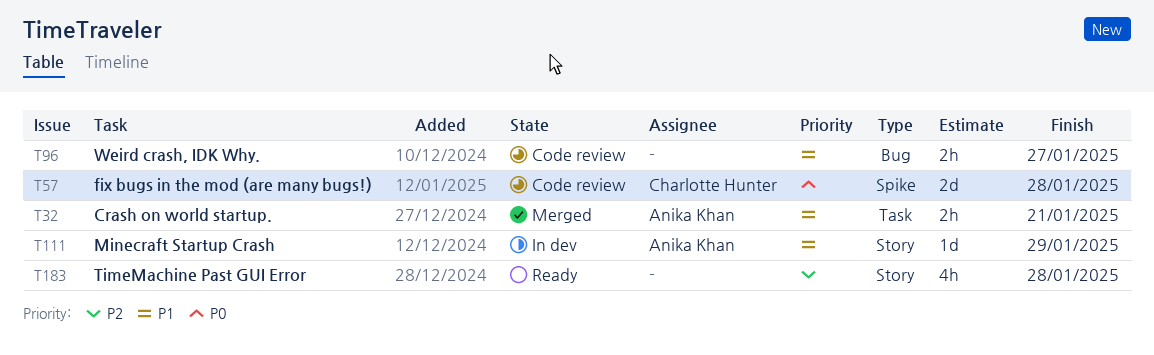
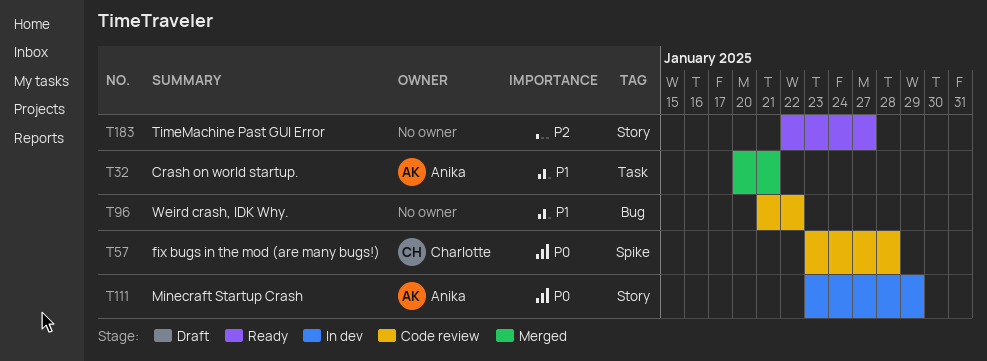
T96, due: Jan 27 -> Jan 22
T111, priority: P1 -> P0
T183, due: Jan 28 -> Jan 27

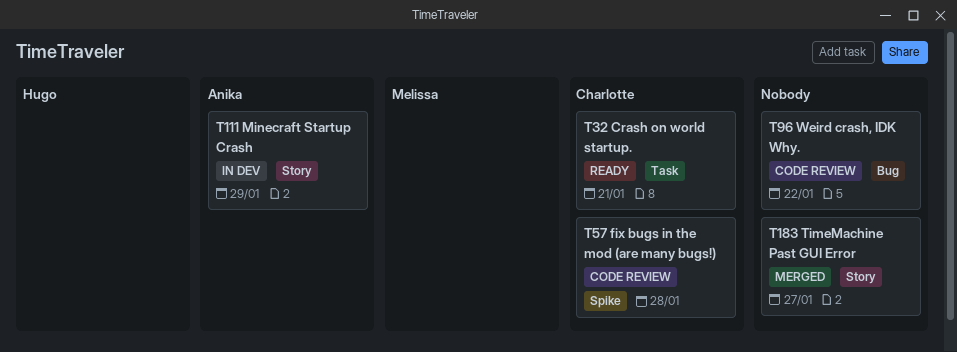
T32, status: Merged -> Ready
T32, owner: Anika -> Charlotte
T183, status: Ready -> Merged

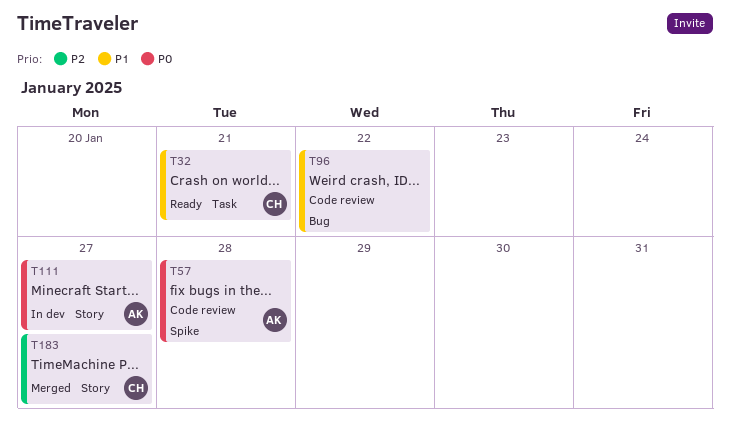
T57, owner: Charlotte -> Anika
T111, due: Jan 29 -> Jan 27
T183, owner: none -> Charlotte

